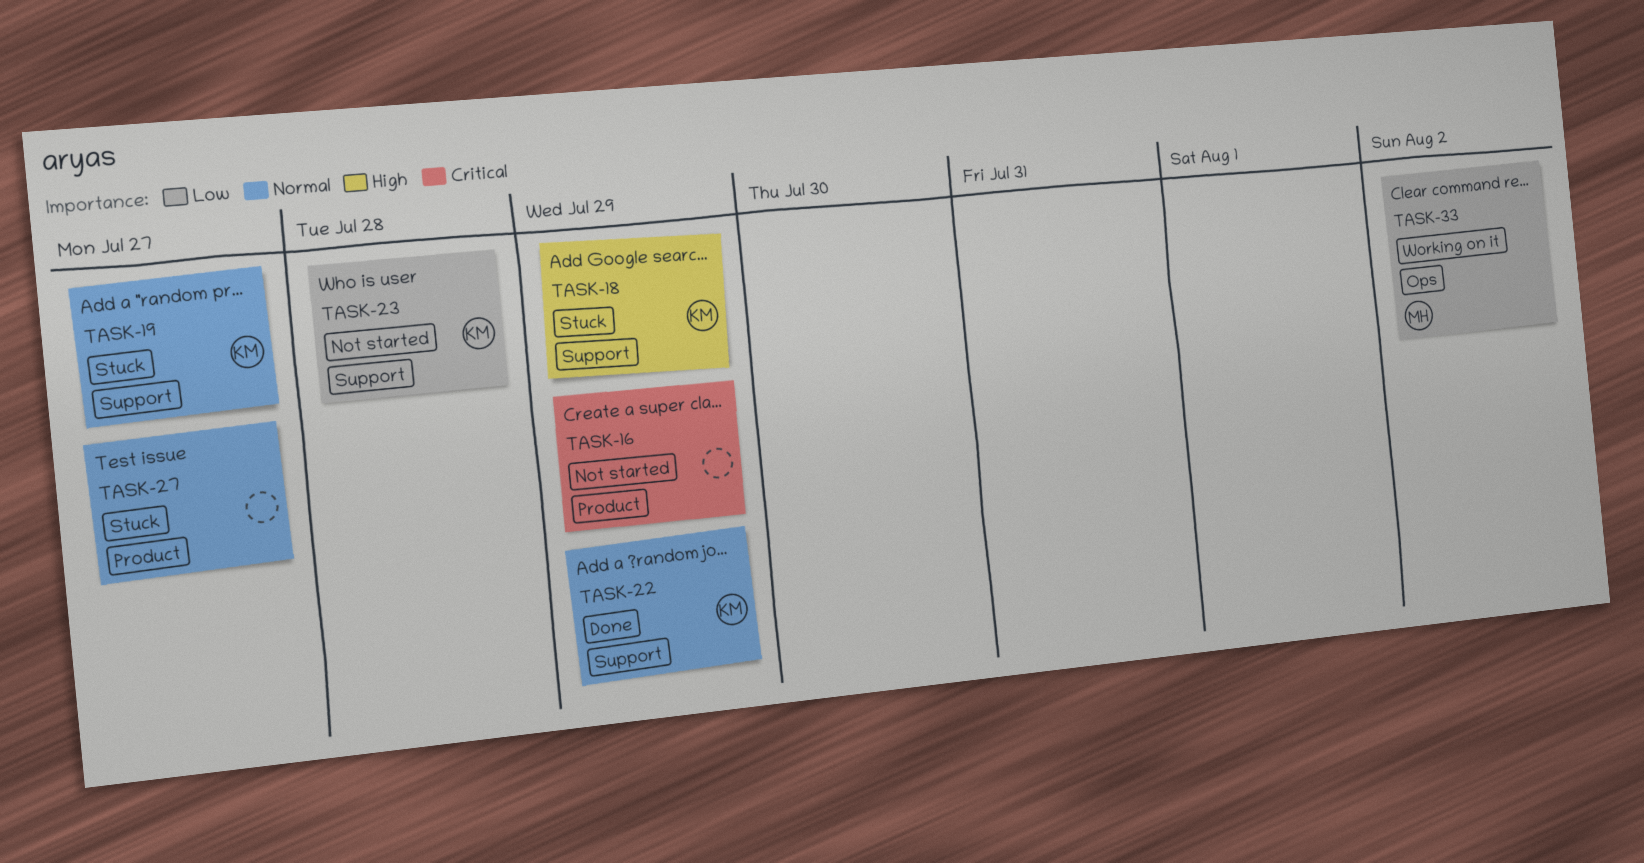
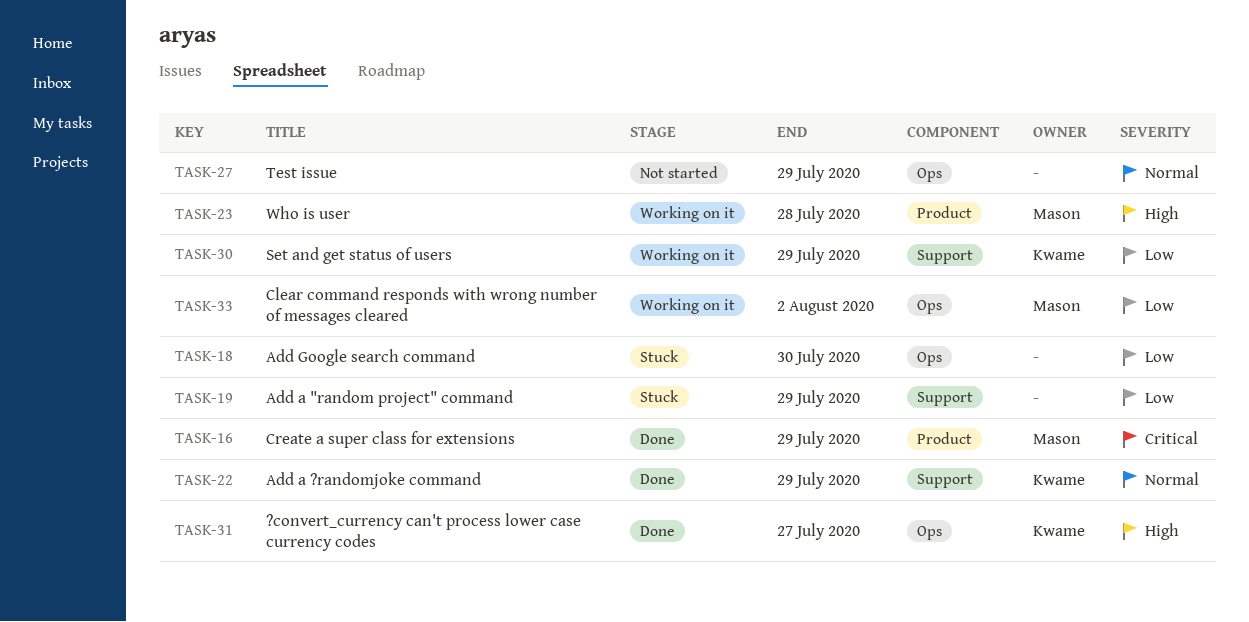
TASK-16, status: Not started -> Done
TASK-16, owner: none -> Mason
TASK-18, owner: Kwame -> none
TASK-18, priority: High -> Low
TASK-18, label: Support -> Ops
TASK-18, due: Jul 29 -> Jul 30
TASK-19, owner: Kwame -> none
TASK-19, priority: Normal -> Low
TASK-19, due: Jul 27 -> Jul 29
TASK-23, status: Not started -> Working on it
TASK-23, owner: Kwame -> Mason
TASK-23, priority: Low -> High
TASK-23, label: Support -> Product
TASK-27, status: Stuck -> Not started
TASK-27, label: Product -> Ops
TASK-27, due: Jul 27 -> Jul 29
TASK-30: none -> present
TASK-31: none -> present

